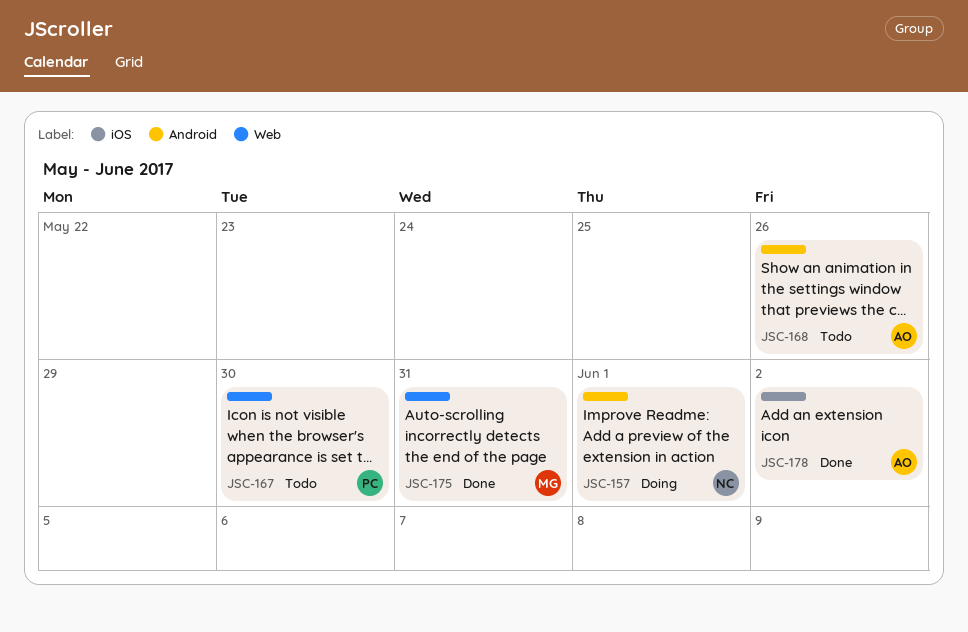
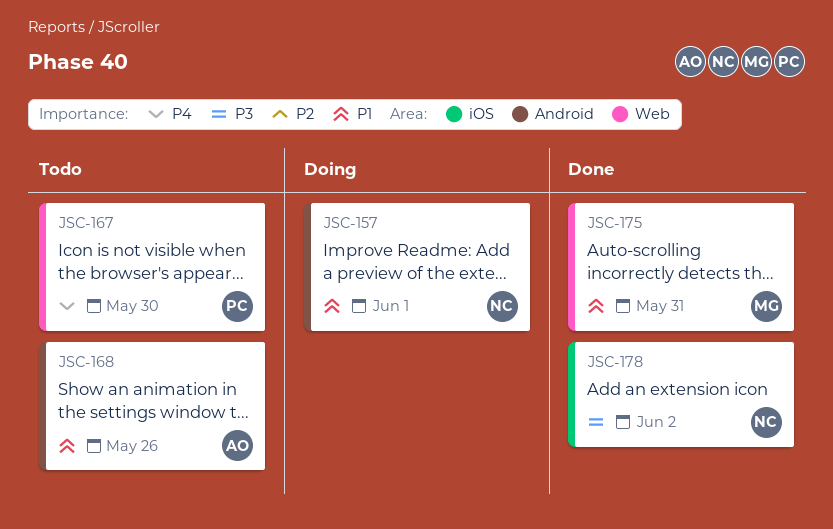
JSC-178, owner: AO -> NC

